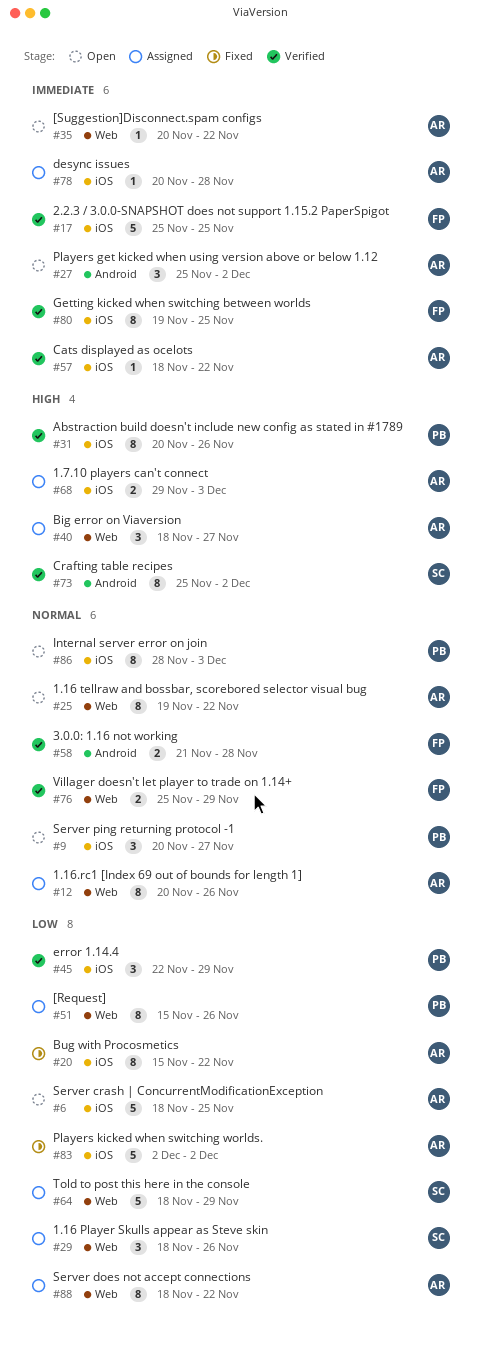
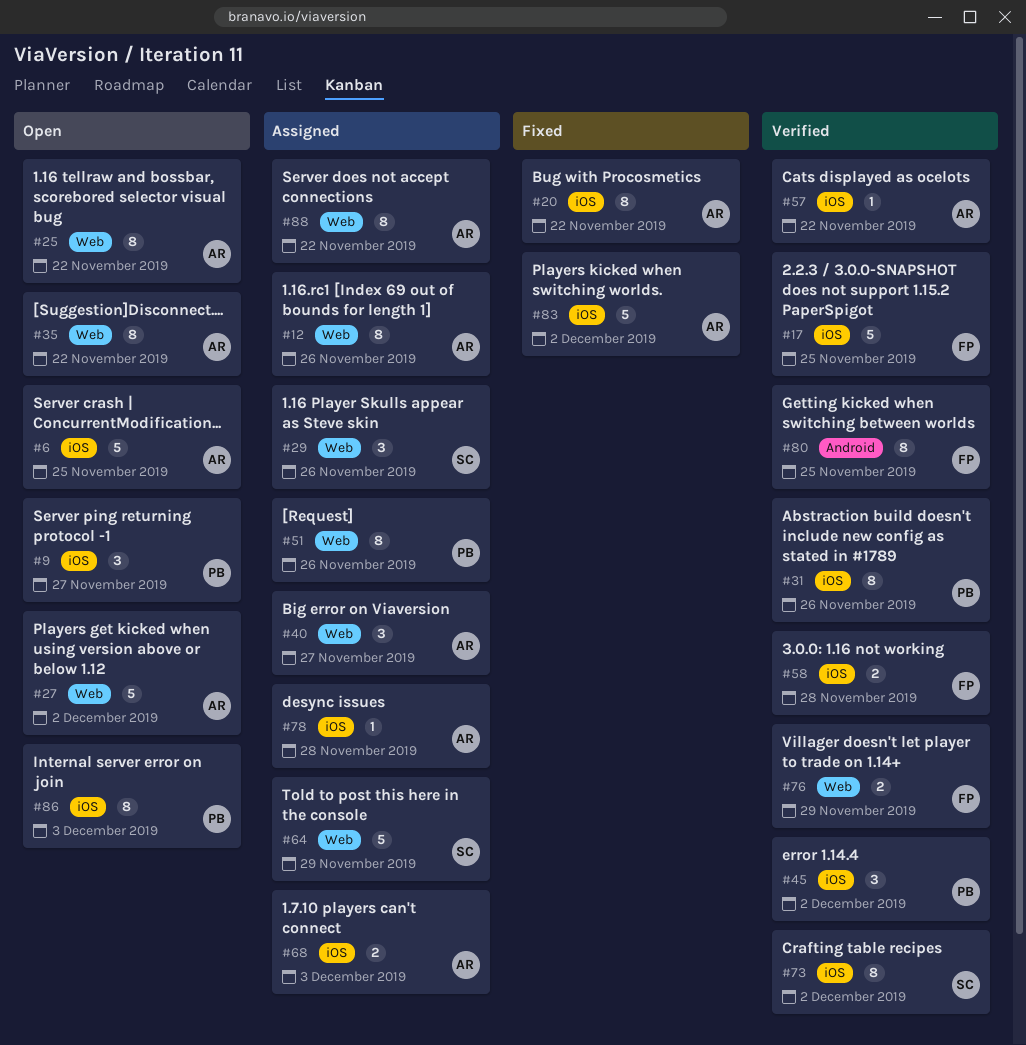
#27, label: Android -> Web
#27, estimate: 3 -> 5
#35, estimate: 1 -> 8
#45, due: Nov 29 -> Dec 2
#58, label: Android -> iOS
#73, label: Android -> iOS
#80, label: iOS -> Android

